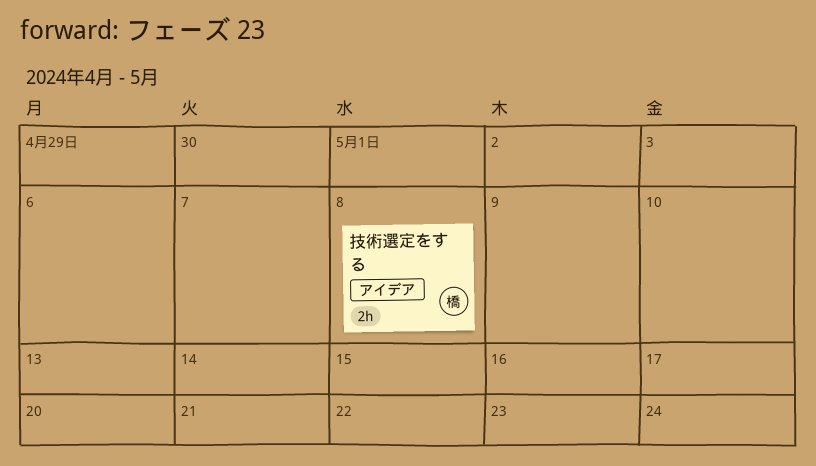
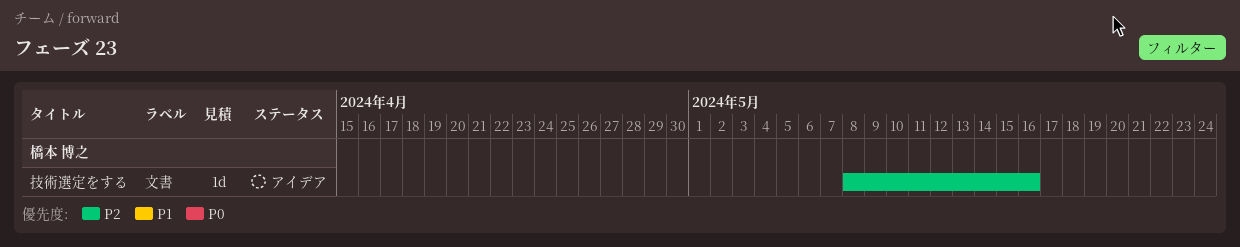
技術選定をする, estimate: 2h -> 1d
技術選定をする, due: May 8 -> May 16

